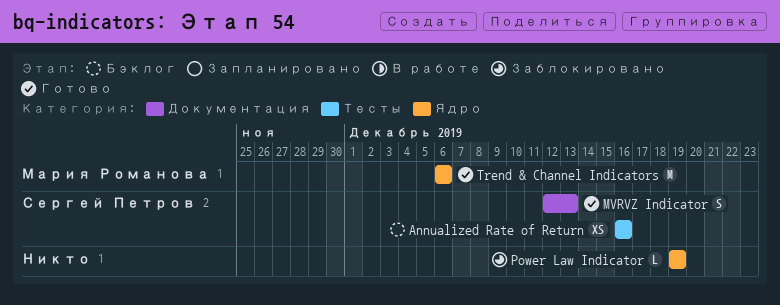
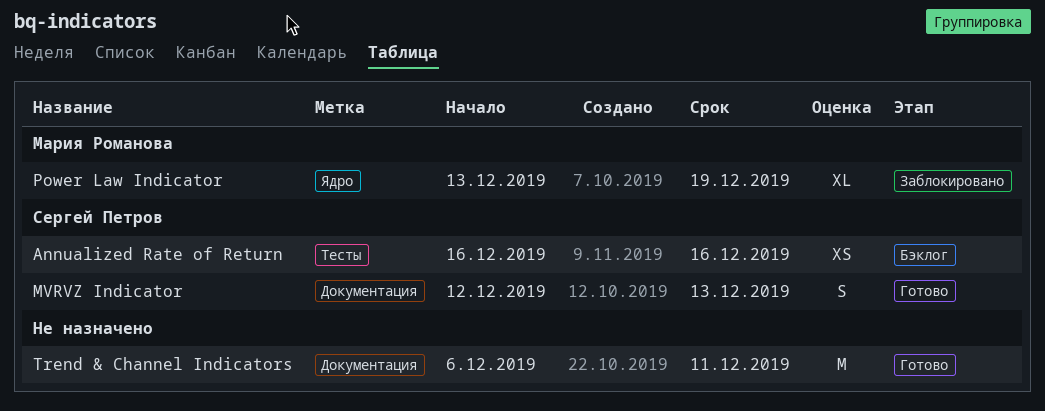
Power Law Indicator, owner: none -> Мария Романова
Power Law Indicator, estimate: L -> XL
Power Law Indicator, start: Dec 19 -> Dec 13
Trend & Channel Indicators, owner: Мария Романова -> none
Trend & Channel Indicators, label: Ядро -> Документация
Trend & Channel Indicators, due: Dec 6 -> Dec 11

